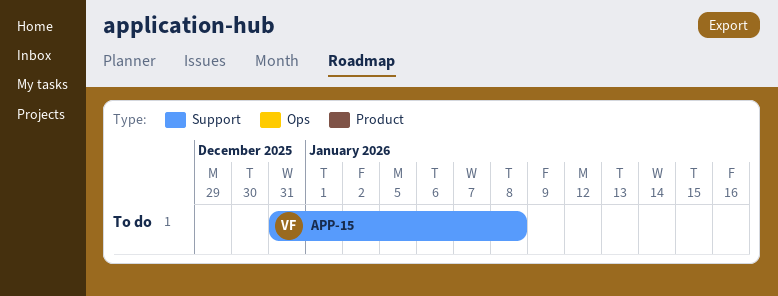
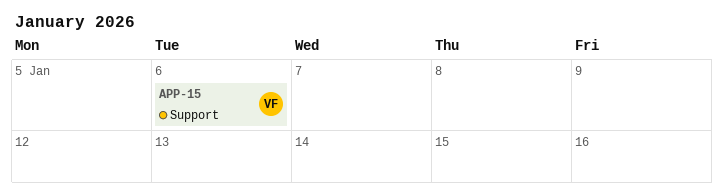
APP-15, due: Jan 8 -> Jan 6

